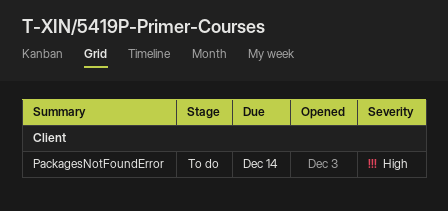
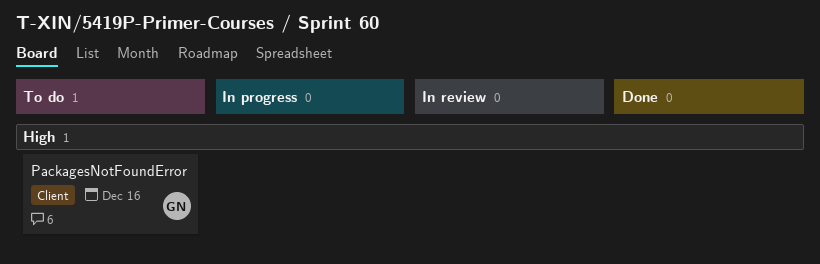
PackagesNotFoundError, due: Dec 14 -> Dec 16

